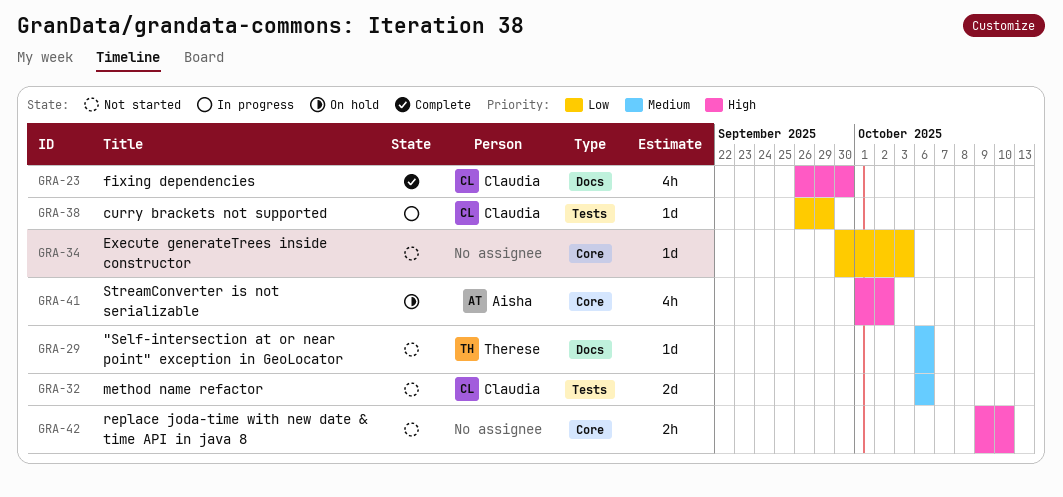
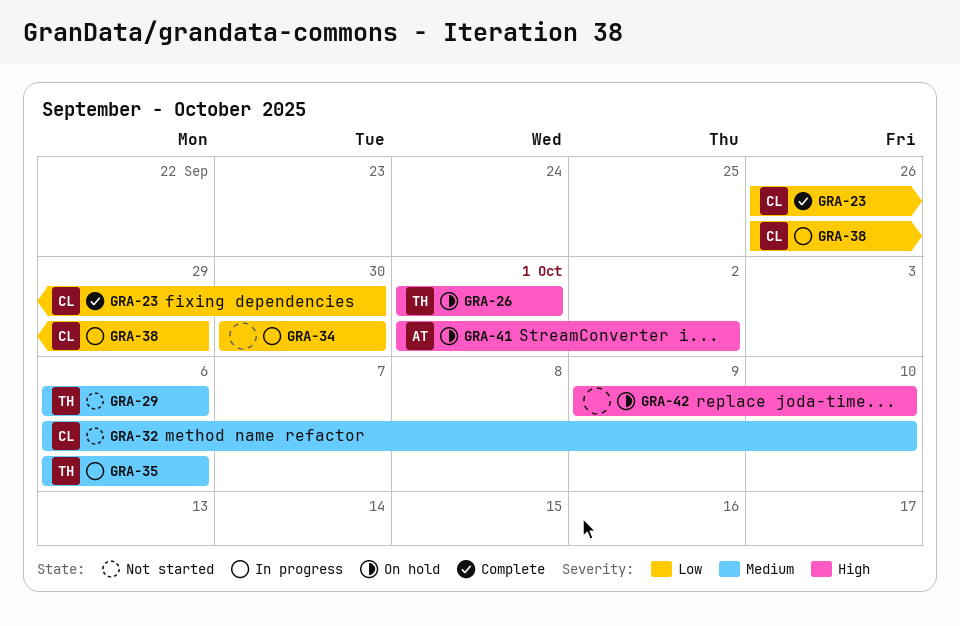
GRA-23, priority: High -> Low
GRA-26: none -> present
GRA-32, due: Oct 6 -> Oct 10
GRA-34, status: Not started -> In progress
GRA-34, due: Oct 3 -> Sep 30
GRA-35: none -> present
GRA-42, status: Not started -> On hold

